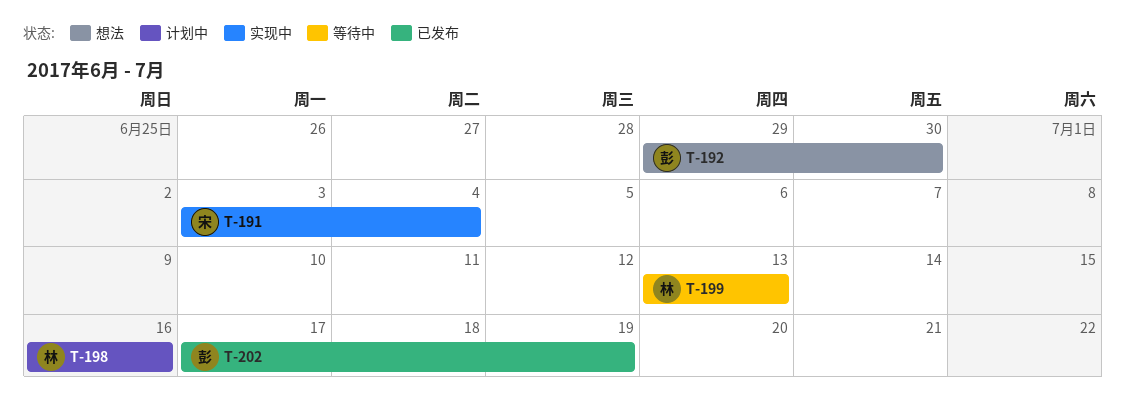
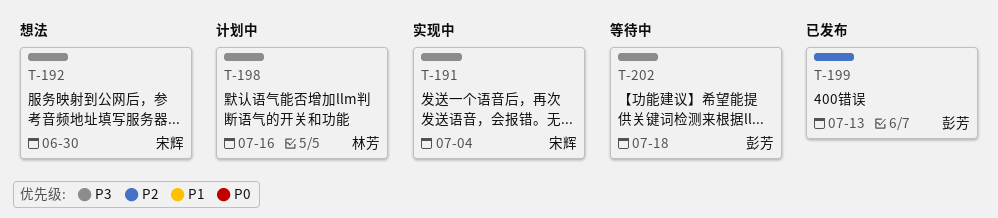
T-192, owner: 彭芳 -> 宋辉
T-199, status: 等待中 -> 已发布
T-199, owner: 林芳 -> 彭芳
T-202, status: 已发布 -> 等待中
T-202, due: Jul 19 -> Jul 18

